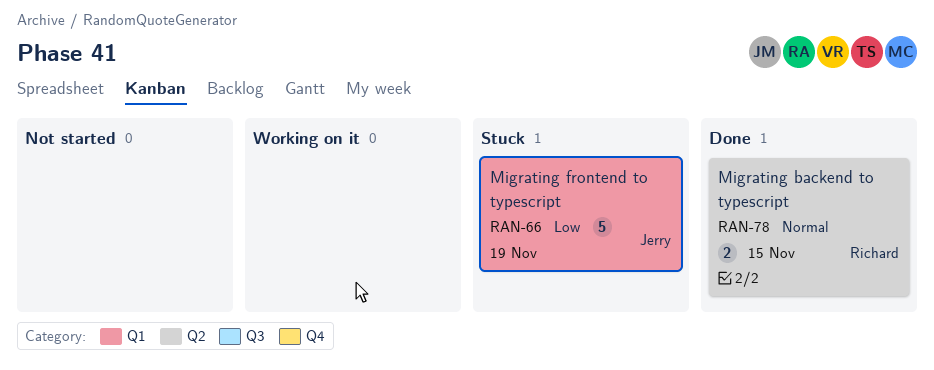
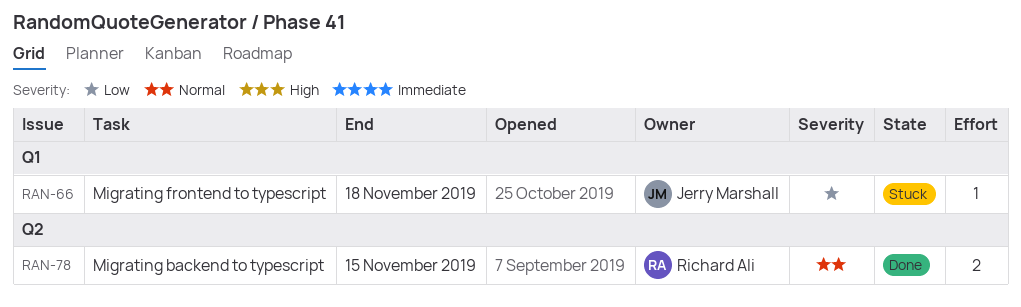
RAN-66, estimate: 5 -> 1
RAN-66, due: Nov 19 -> Nov 18

